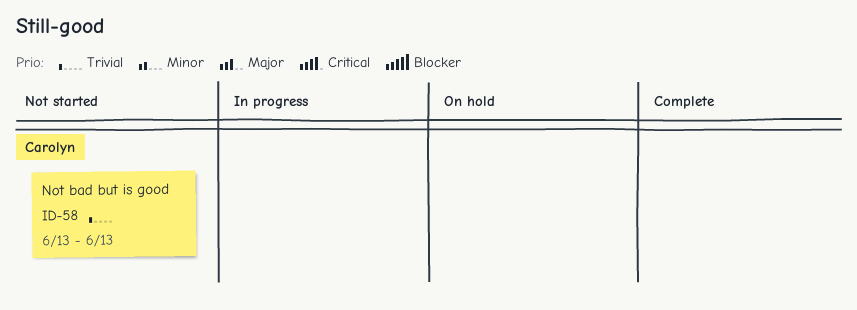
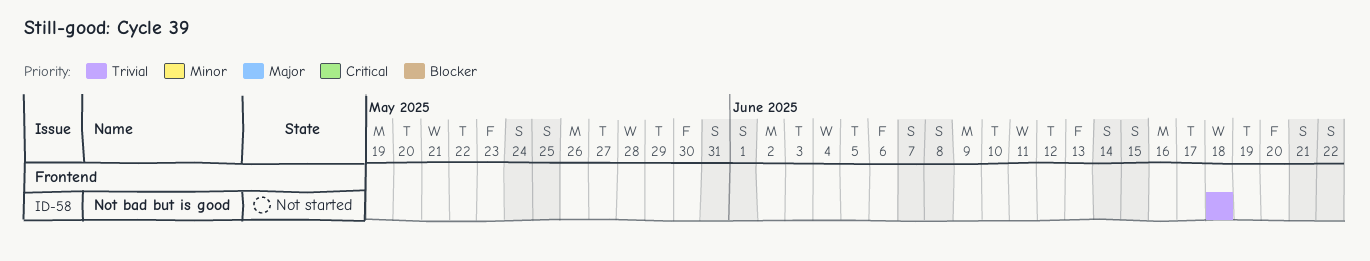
ID-58, start: Jun 13 -> Jun 18
ID-58, due: Jun 13 -> Jun 18

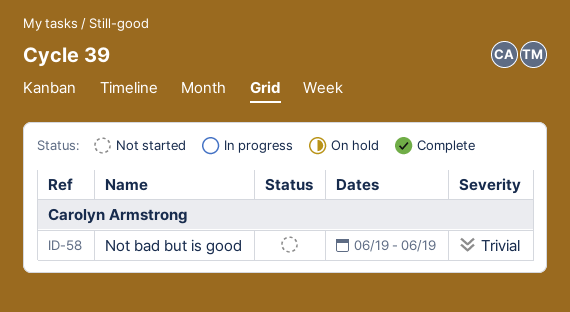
ID-58, start: Jun 18 -> Jun 19
ID-58, due: Jun 18 -> Jun 19

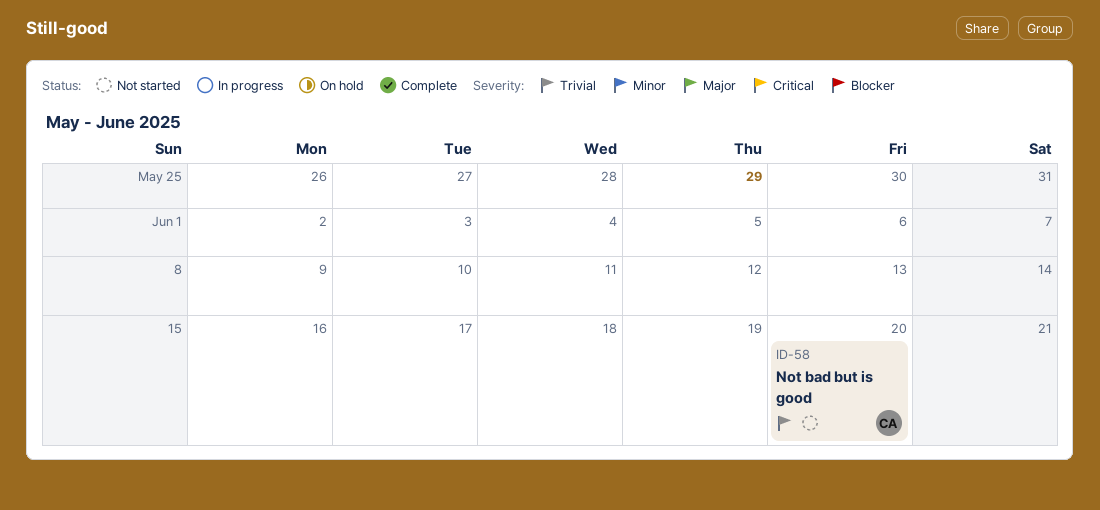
ID-58, due: Jun 19 -> Jun 20

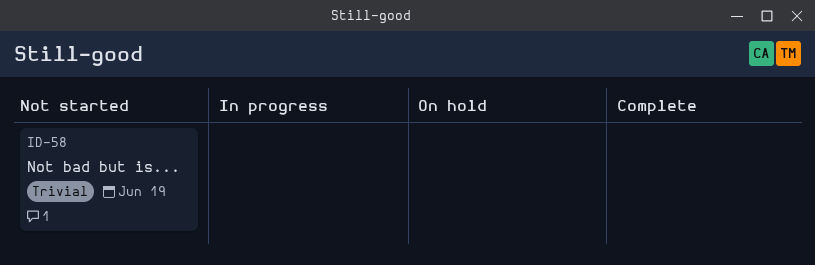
ID-58, due: Jun 20 -> Jun 19

